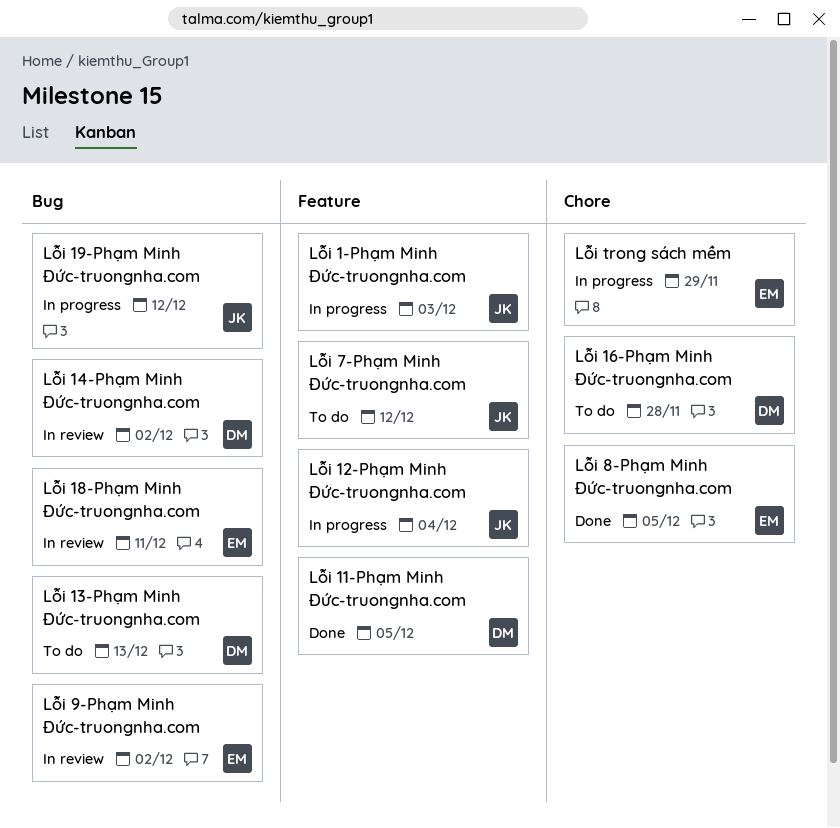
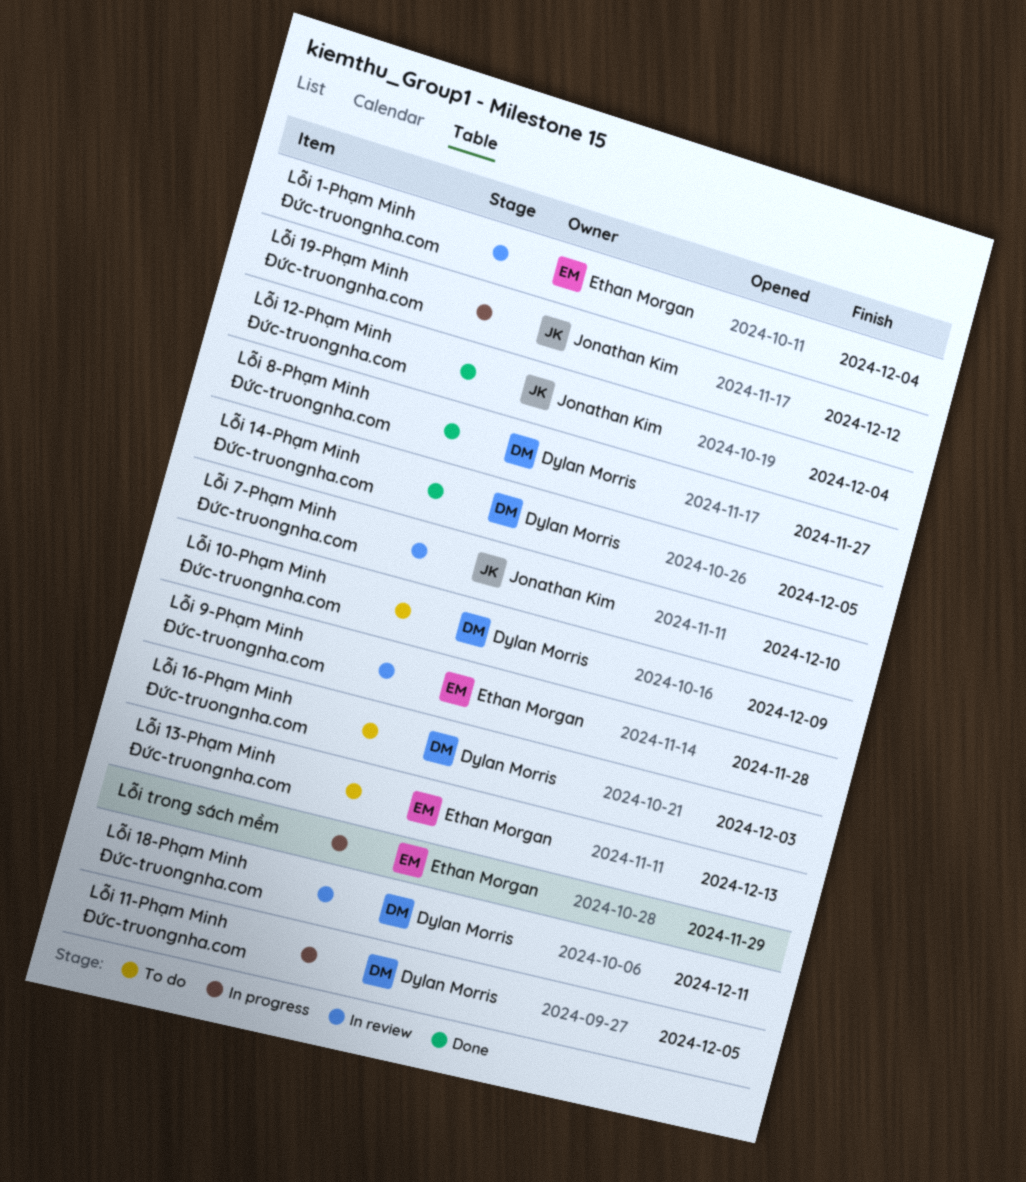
Lỗi 1-Phạm Minh Đức-truongnha.com, status: In progress -> In review
Lỗi 1-Phạm Minh Đức-truongnha.com, owner: Jonathan Kim -> Ethan Morgan
Lỗi 1-Phạm Minh Đức-truongnha.com, due: Dec 3 -> Dec 4
Lỗi 10-Phạm Minh Đức-truongnha.com: none -> present
Lỗi 11-Phạm Minh Đức-truongnha.com, status: Done -> In progress
Lỗi 12-Phạm Minh Đức-truongnha.com, status: In progress -> Done
Lỗi 13-Phạm Minh Đức-truongnha.com, owner: Dylan Morris -> Ethan Morgan
Lỗi 14-Phạm Minh Đức-truongnha.com, status: In review -> Done
Lỗi 14-Phạm Minh Đức-truongnha.com, due: Dec 2 -> Dec 5
Lỗi 16-Phạm Minh Đức-truongnha.com, due: Nov 28 -> Dec 3
Lỗi 18-Phạm Minh Đức-truongnha.com, owner: Ethan Morgan -> Dylan Morris
Lỗi 7-Phạm Minh Đức-truongnha.com, status: To do -> In review
Lỗi 7-Phạm Minh Đức-truongnha.com, due: Dec 12 -> Dec 10
Lỗi 8-Phạm Minh Đức-truongnha.com, owner: Ethan Morgan -> Dylan Morris
Lỗi 8-Phạm Minh Đức-truongnha.com, due: Dec 5 -> Nov 27
Lỗi 9-Phạm Minh Đức-truongnha.com, due: Dec 2 -> Nov 28

